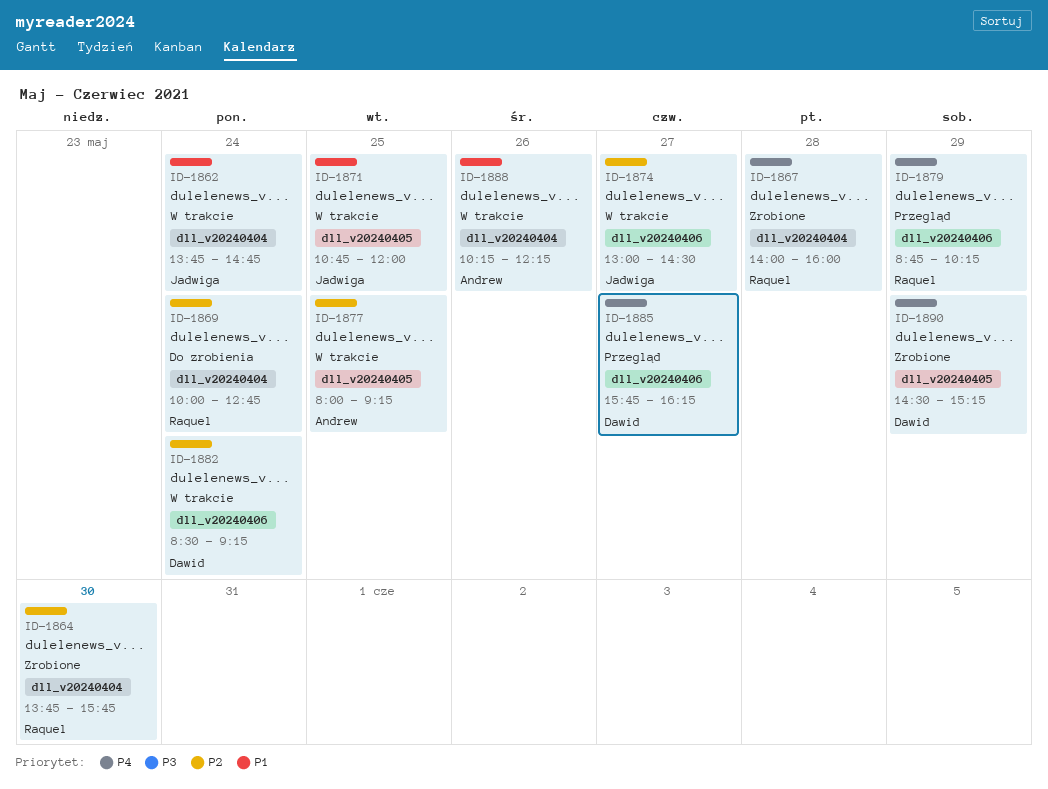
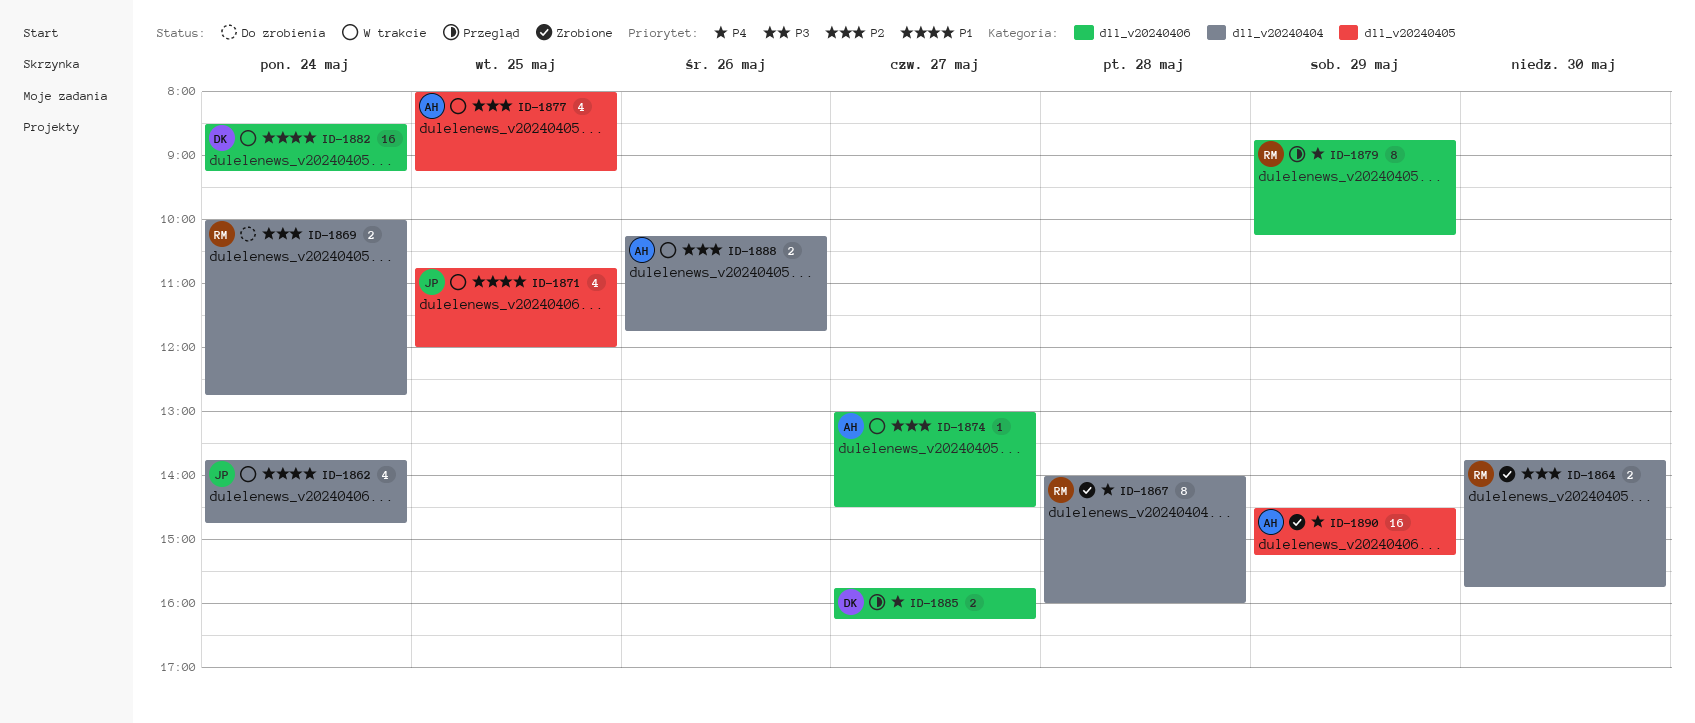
ID-1874, owner: Jadwiga -> Andrew
ID-1882, priority: P2 -> P1
ID-1888, priority: P1 -> P2
ID-1888, ends: 12:15 -> 11:45
ID-1890, owner: Dawid -> Andrew

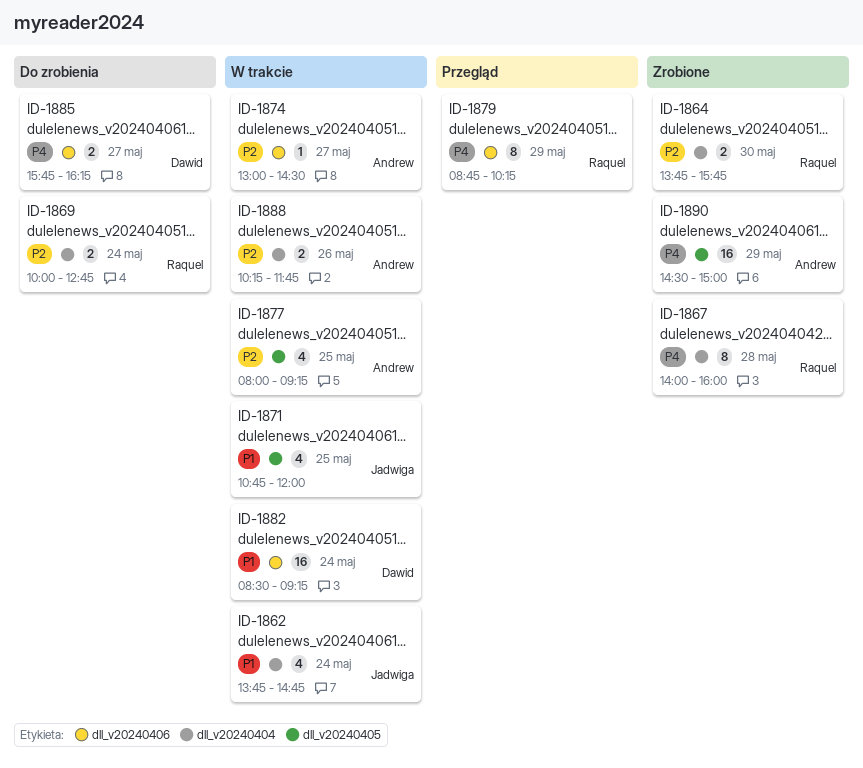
ID-1885, status: Przegląd -> Do zrobienia
ID-1890, ends: 15:15 -> 15:00

